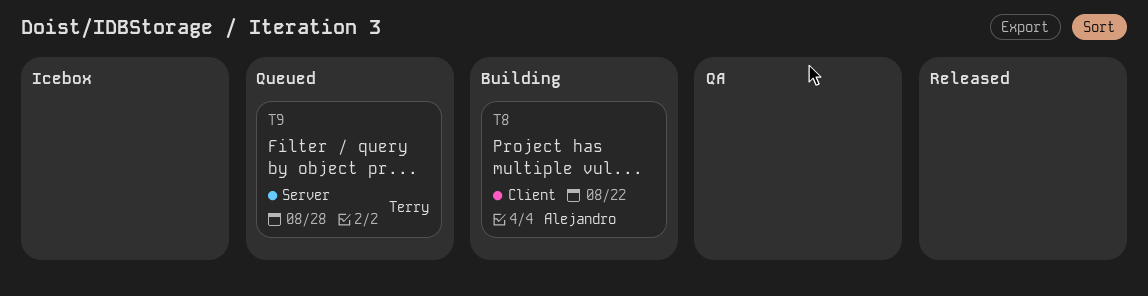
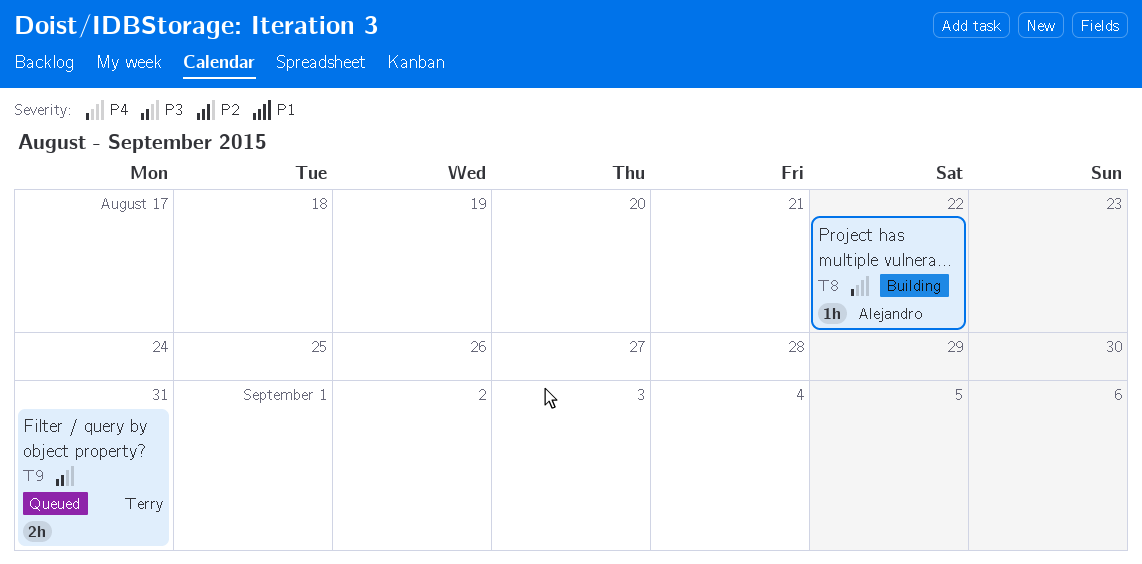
T9, due: Aug 28 -> Aug 31

